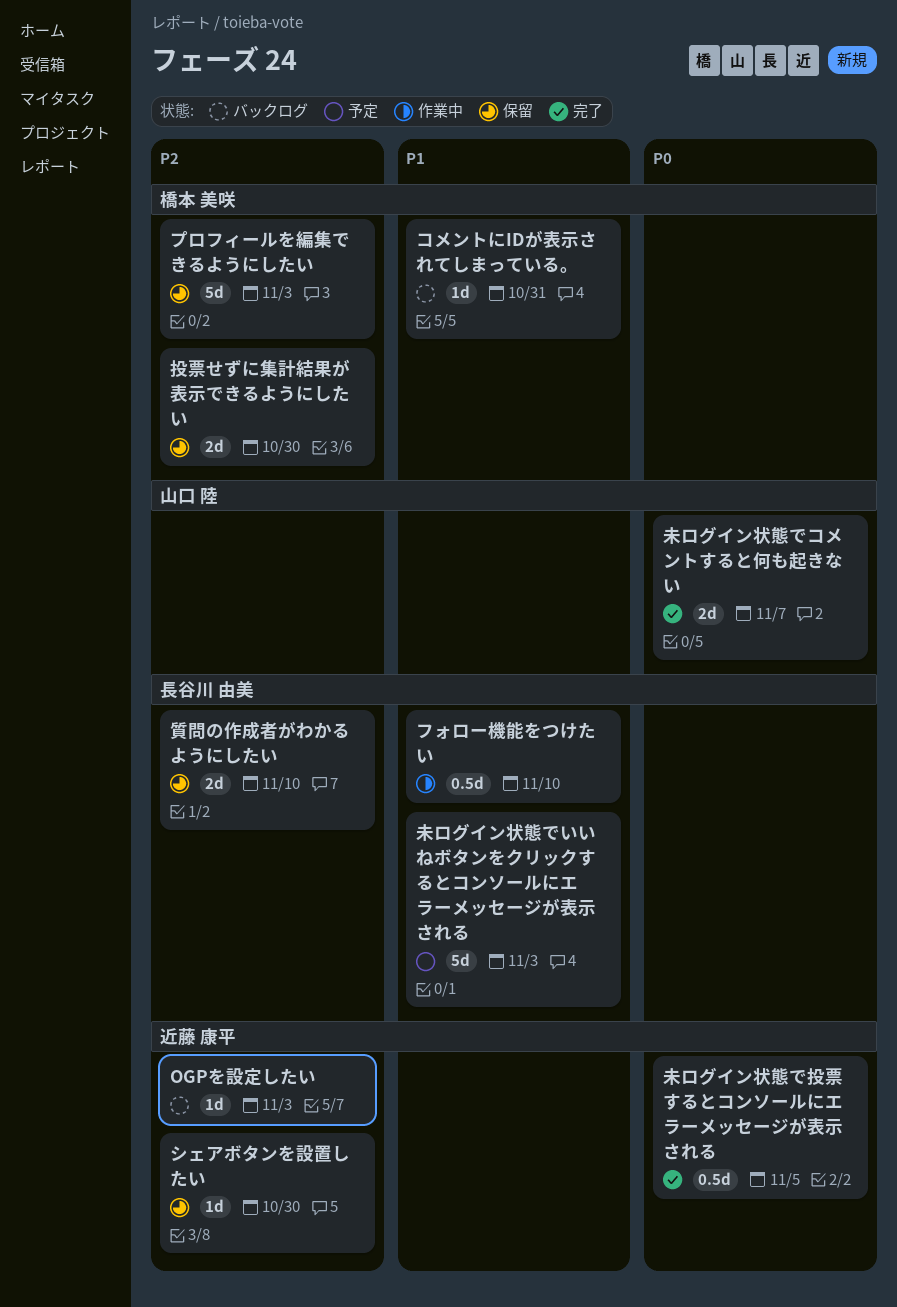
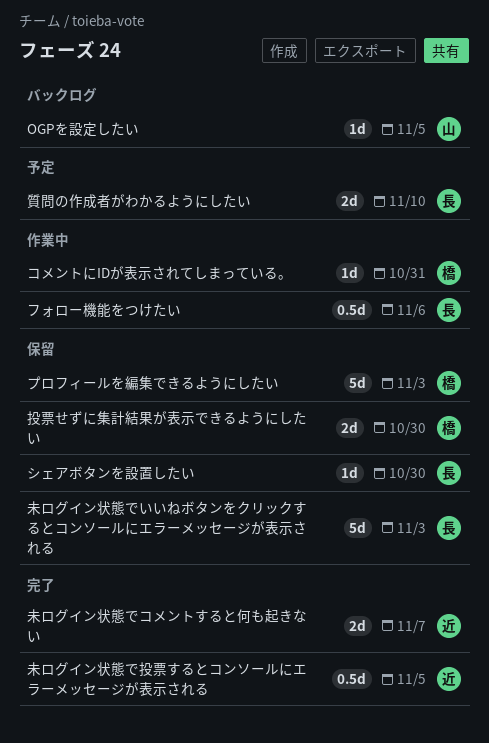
OGPを設定したい, owner: 近藤 康平 -> 山口 陸
OGPを設定したい, due: Nov 3 -> Nov 5
コメントにIDが表示されてしまっている。, status: バックログ -> 作業中
シェアボタンを設置したい, owner: 近藤 康平 -> 長谷川 由美
フォロー機能をつけたい, due: Nov 10 -> Nov 6
未ログイン状態でいいねボタンをクリックするとコンソールにエラーメッセージが表示される, status: 予定 -> 保留
未ログイン状態でコメントすると何も起きない, owner: 山口 陸 -> 近藤 康平
質問の作成者がわかるようにしたい, status: 保留 -> 予定

